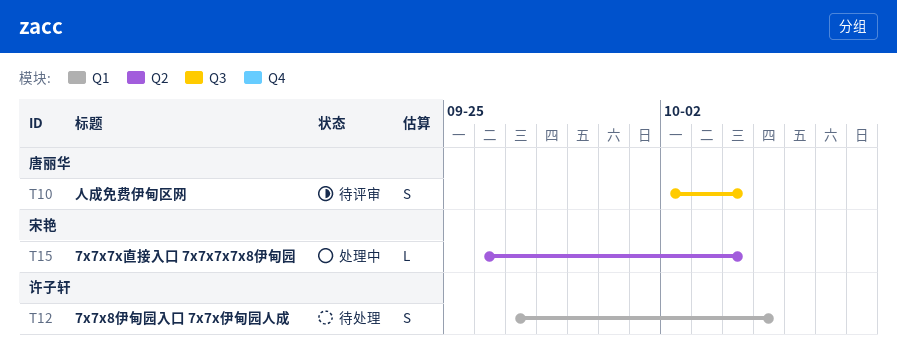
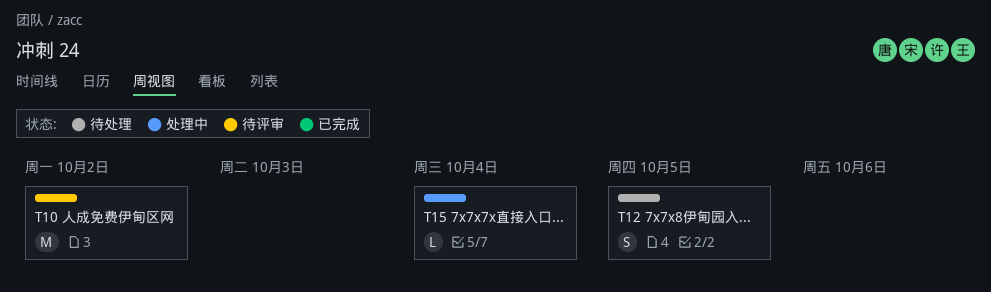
T10, estimate: S -> M
T10, due: Oct 4 -> Oct 2

